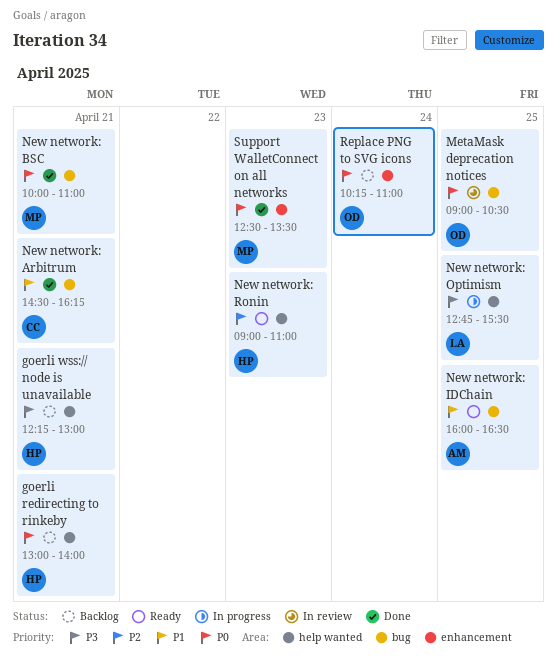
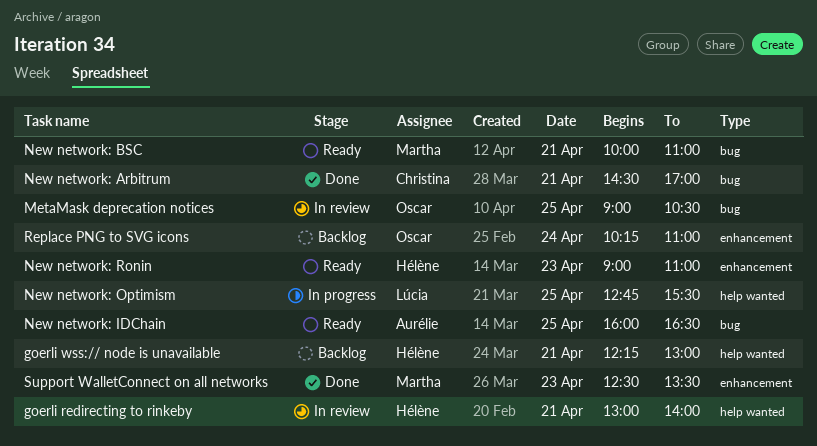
goerli redirecting to rinkeby, status: Backlog -> In review
New network: Arbitrum, ends: 16:15 -> 17:00
New network: BSC, status: Done -> Ready
New network: Ronin, label: help wanted -> enhancement

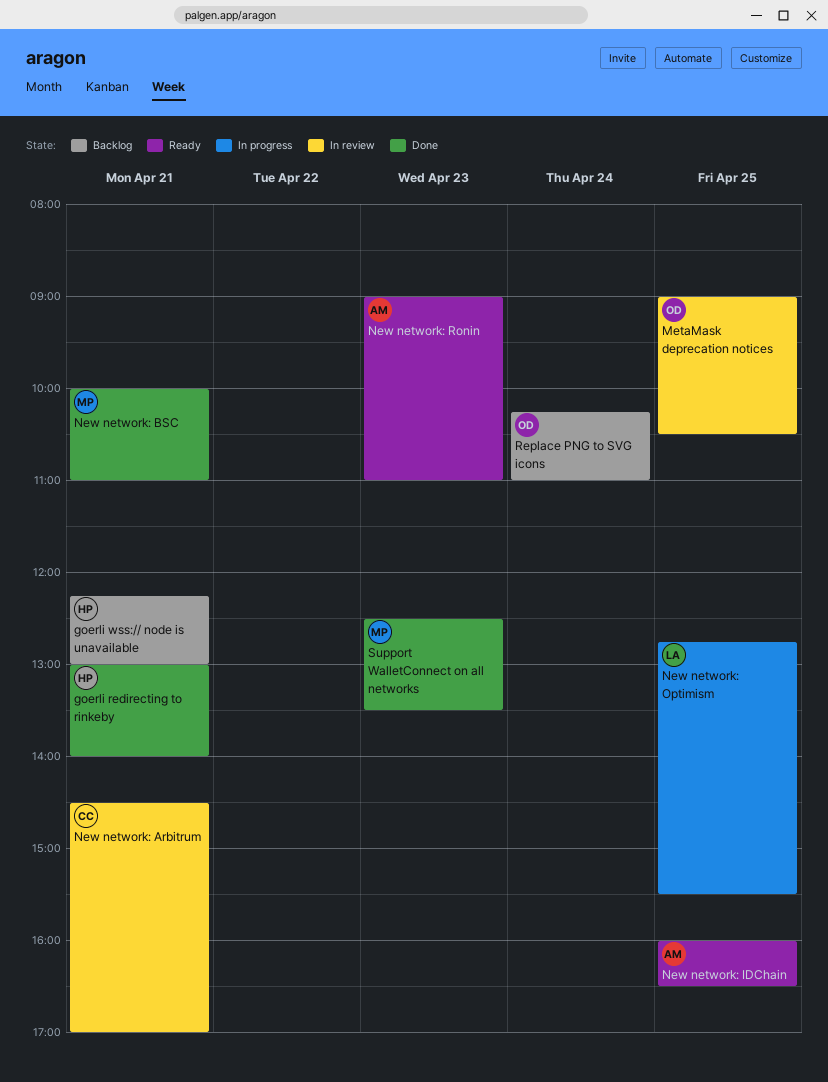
goerli redirecting to rinkeby, status: In review -> Done
New network: Arbitrum, status: Done -> In review
New network: BSC, status: Ready -> Done
New network: Ronin, owner: Hélène -> Aurélie

